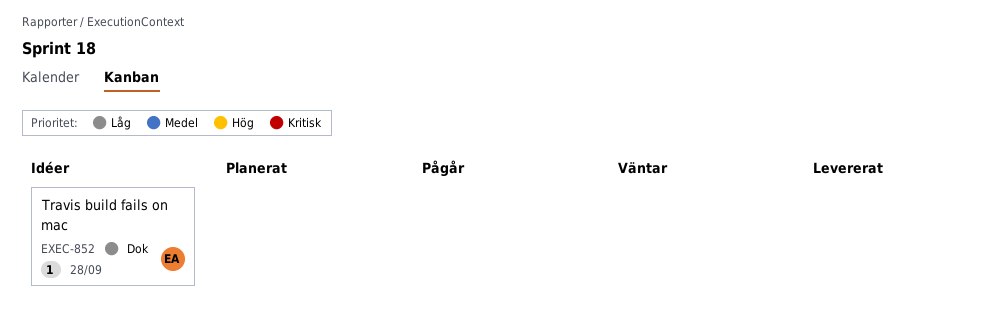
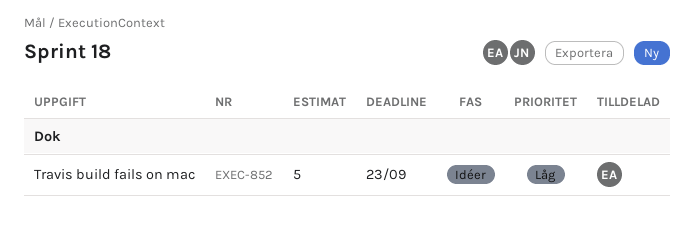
EXEC-852, estimate: 1 -> 5
EXEC-852, due: Sep 28 -> Sep 23

